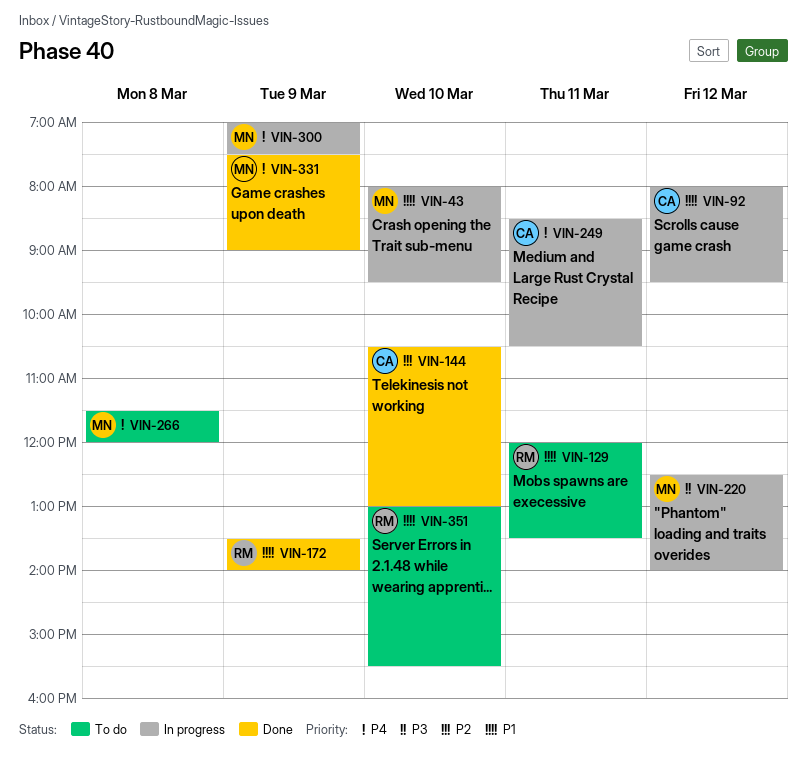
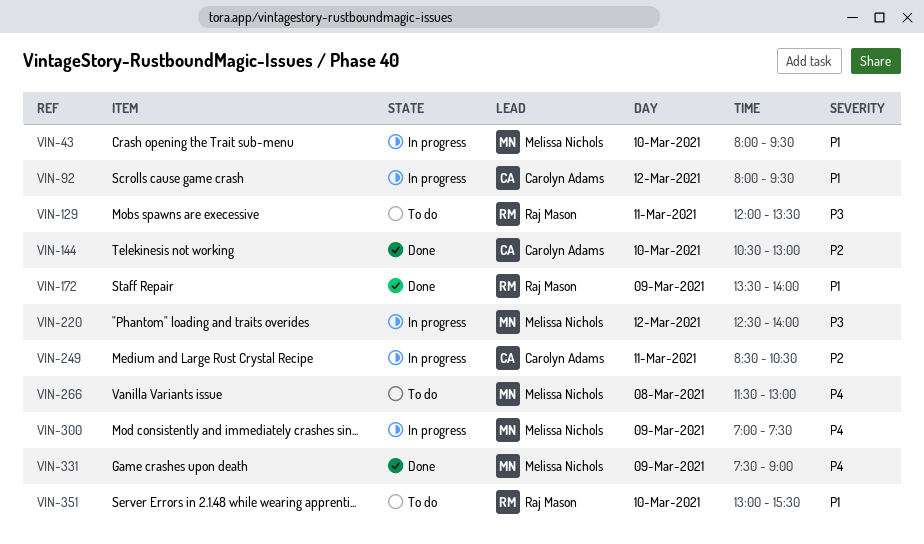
VIN-129, priority: P1 -> P3
VIN-249, priority: P4 -> P2
VIN-266, ends: 12:00 -> 13:00

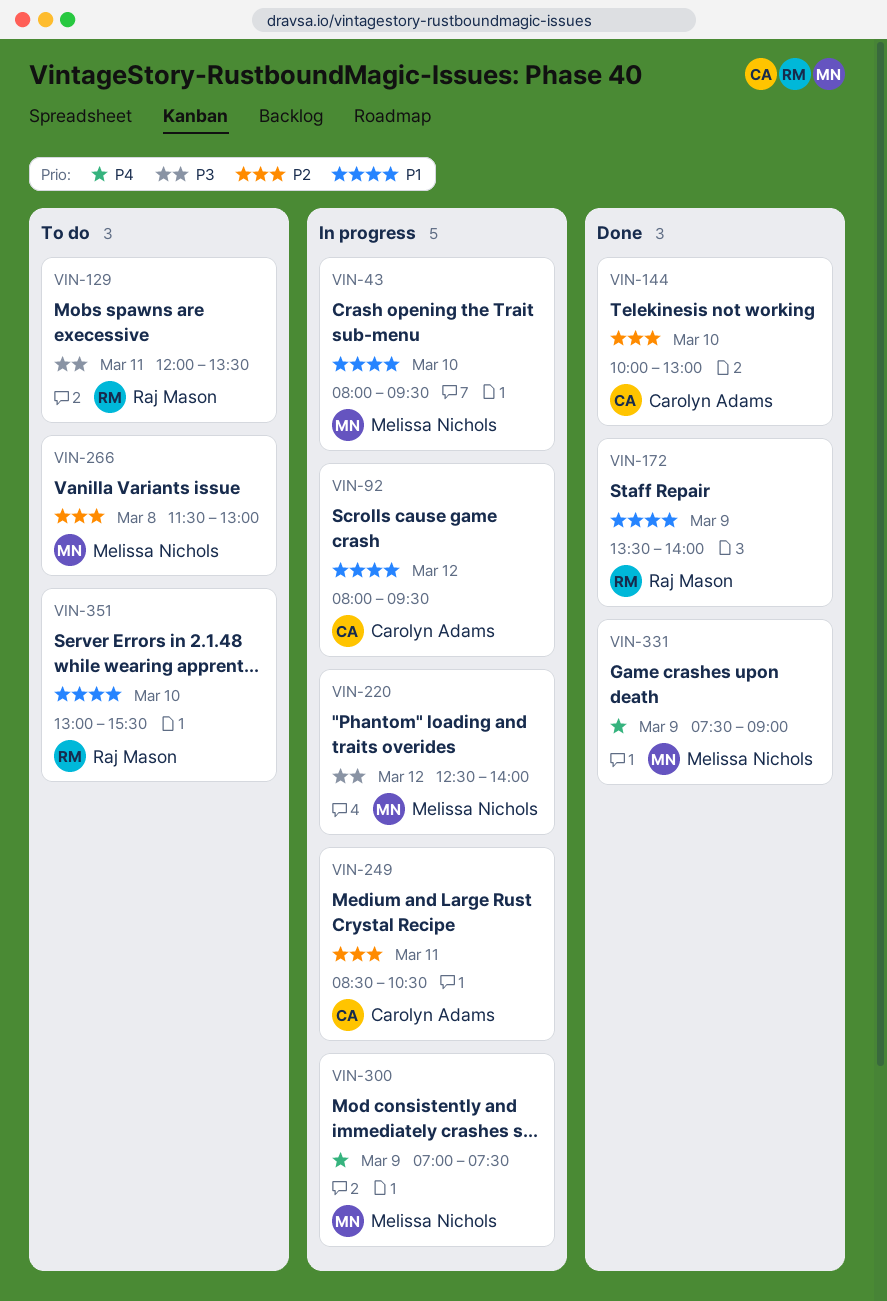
VIN-144, begins: 10:30 -> 10:00
VIN-266, priority: P4 -> P2

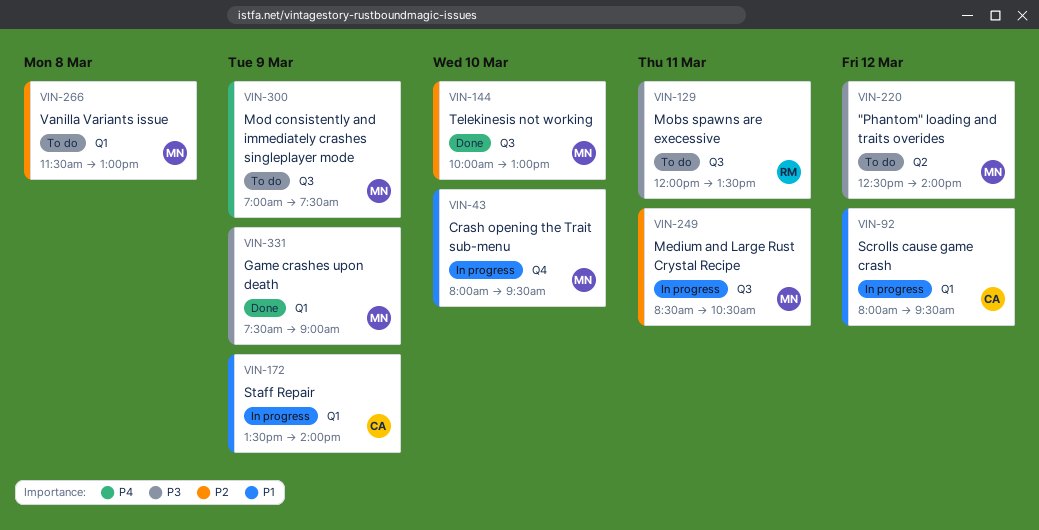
VIN-144, owner: Carolyn Adams -> Melissa Nichols
VIN-172, status: Done -> In progress
VIN-172, owner: Raj Mason -> Carolyn Adams
VIN-220, status: In progress -> To do
VIN-249, owner: Carolyn Adams -> Melissa Nichols
VIN-300, status: In progress -> To do
VIN-331, priority: P4 -> P3
VIN-351: present -> none

